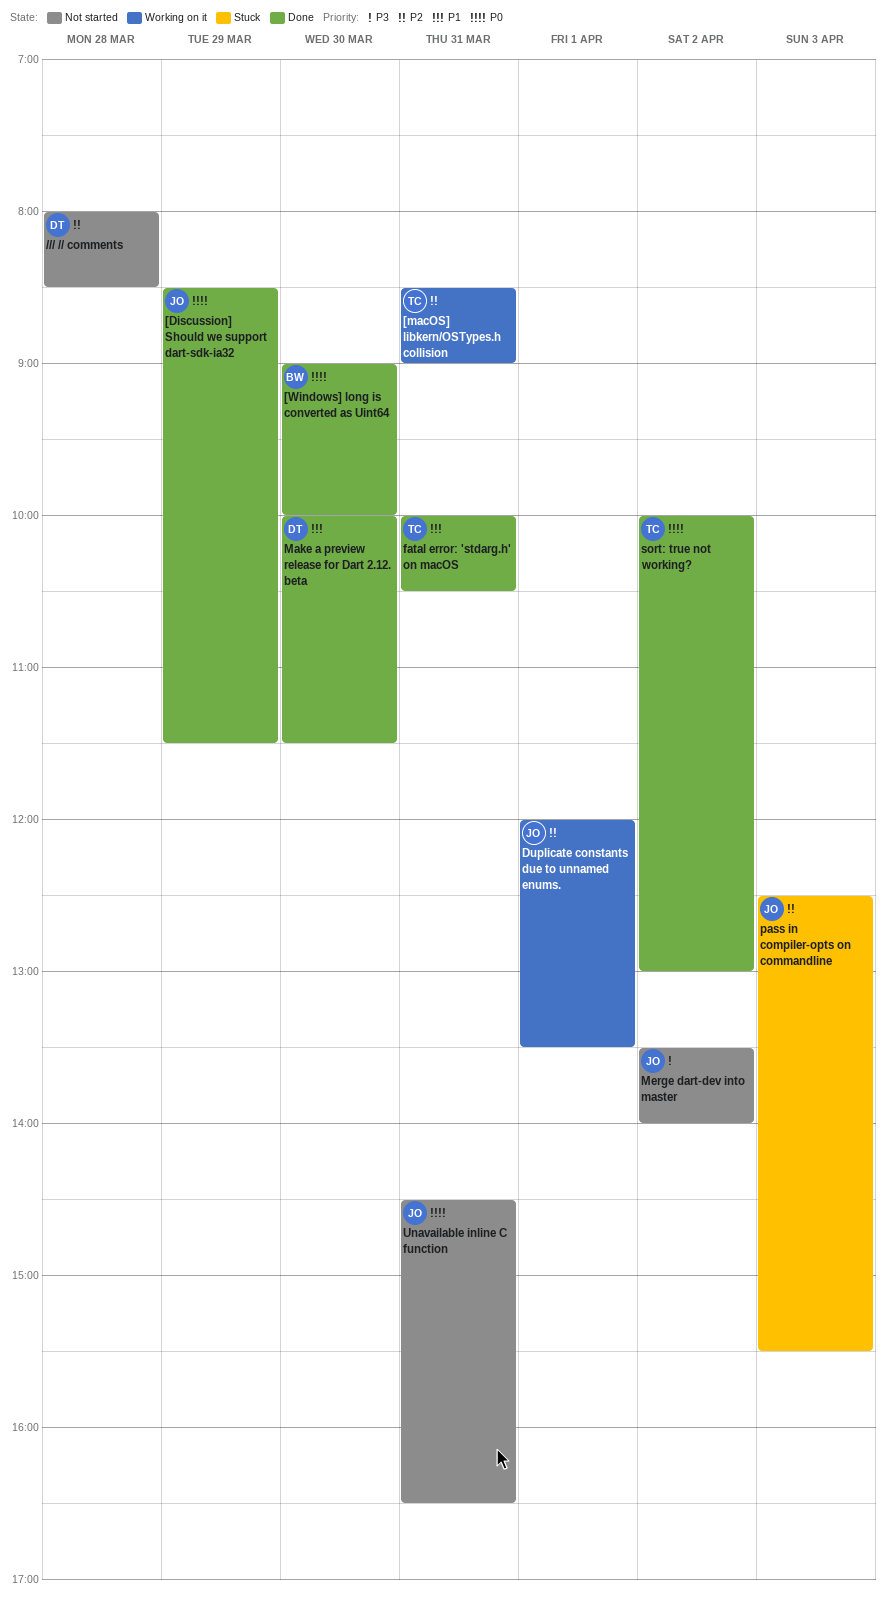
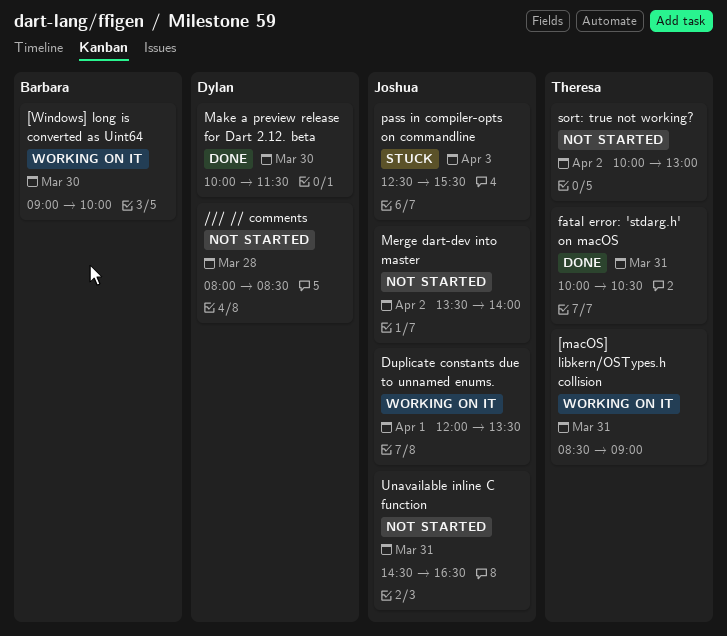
[Discussion] Should we support dart-sdk-ia32: present -> none
[Windows] long is converted as Uint64, status: Done -> Working on it
sort: true not working?, status: Done -> Not started

